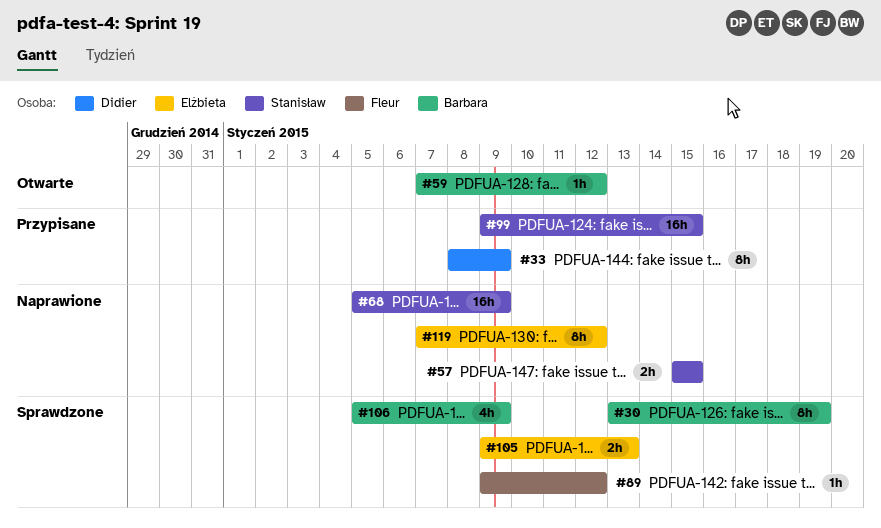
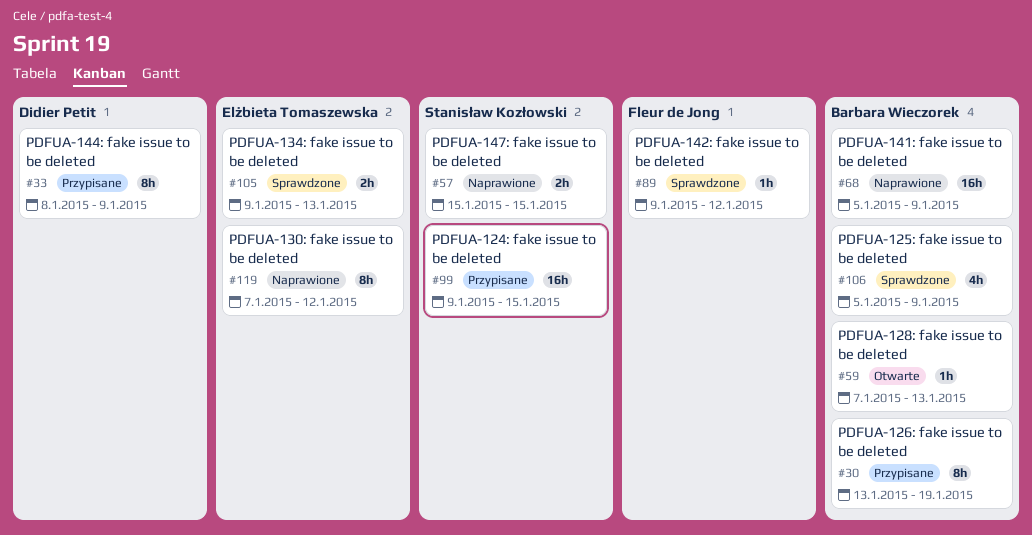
#30, status: Sprawdzone -> Przypisane
#59, due: Jan 12 -> Jan 13
#68, owner: Stanisław Kozłowski -> Barbara Wieczorek

